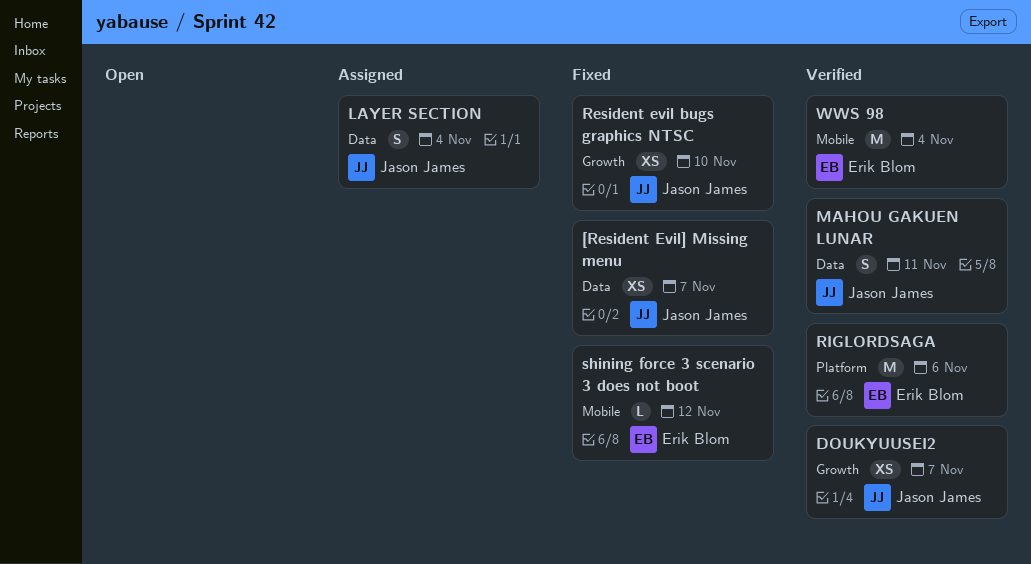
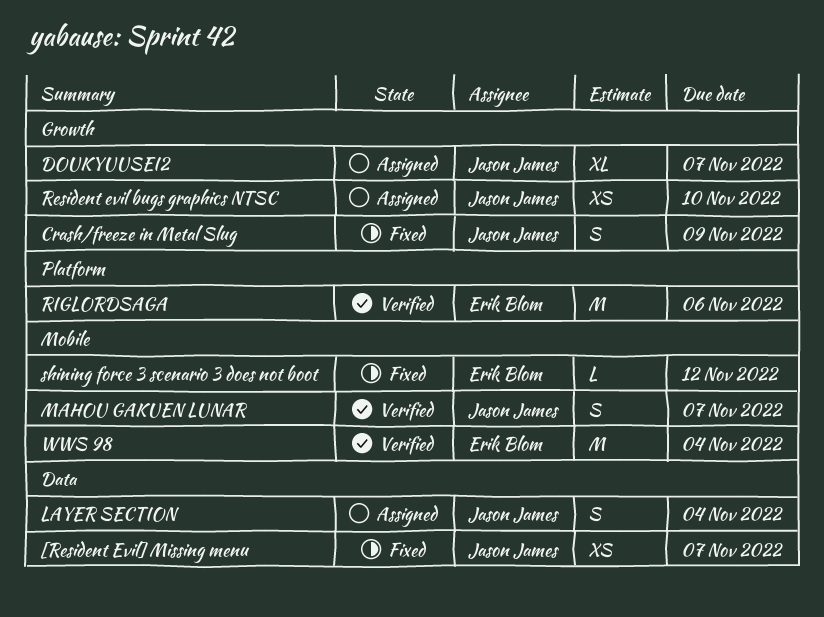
Crash/freeze in Metal Slug: none -> present
DOUKYUUSEI2, status: Verified -> Assigned
DOUKYUUSEI2, estimate: XS -> XL
MAHOU GAKUEN LUNAR, label: Data -> Mobile
MAHOU GAKUEN LUNAR, due: Nov 11 -> Nov 7
Resident evil bugs graphics NTSC, status: Fixed -> Assigned

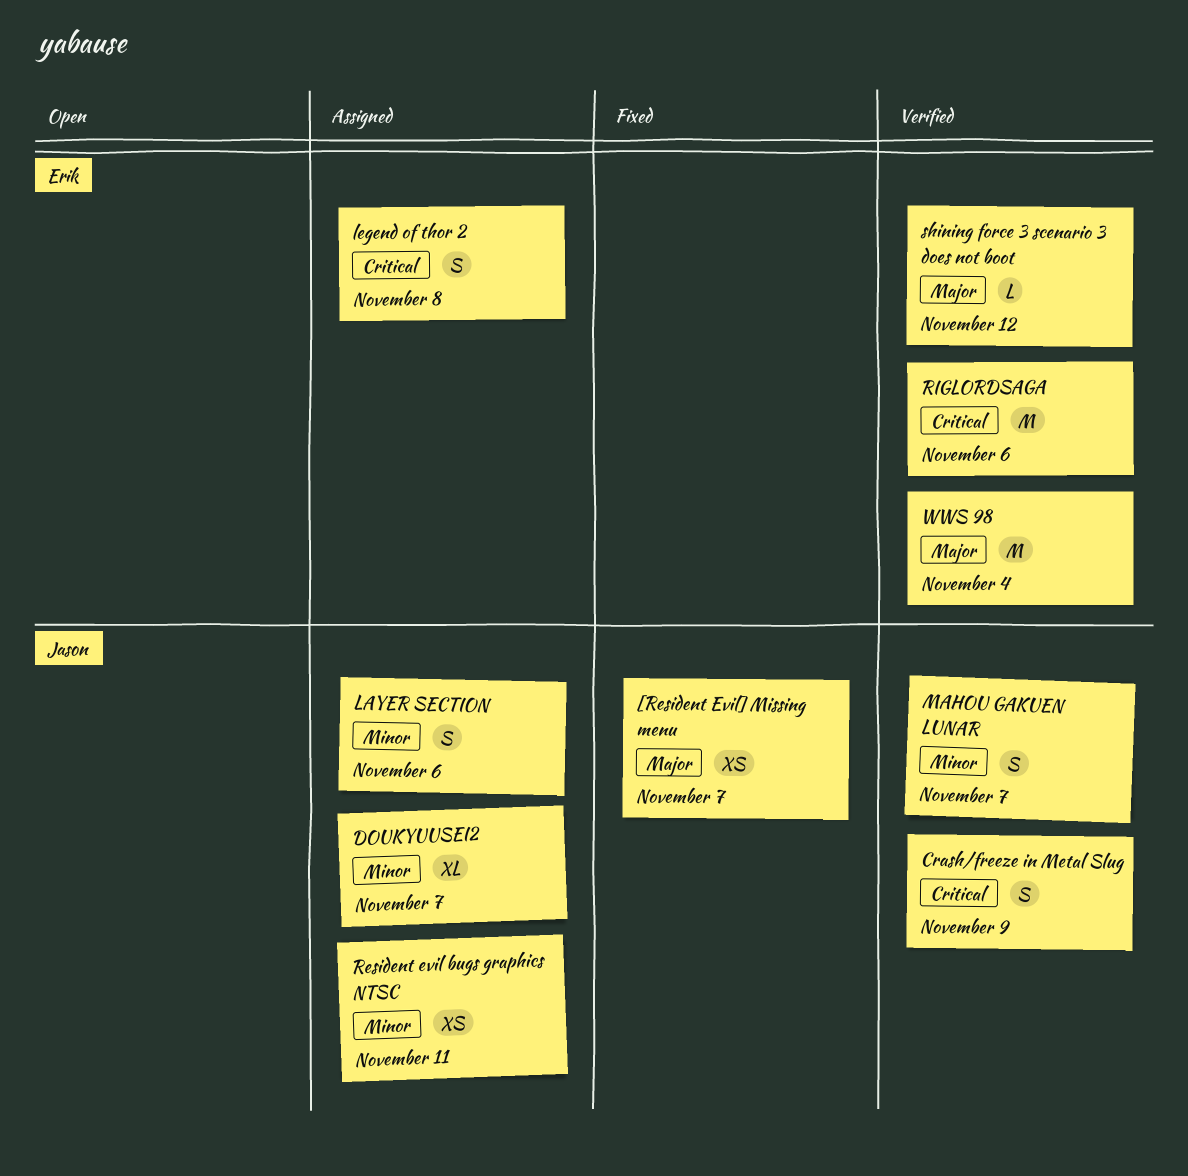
Crash/freeze in Metal Slug, status: Fixed -> Verified
LAYER SECTION, due: Nov 4 -> Nov 6
legend of thor 2: none -> present
Resident evil bugs graphics NTSC, due: Nov 10 -> Nov 11
shining force 3 scenario 3 does not boot, status: Fixed -> Verified

